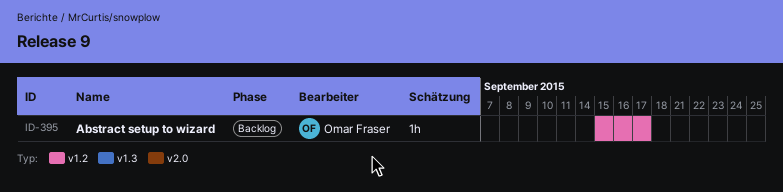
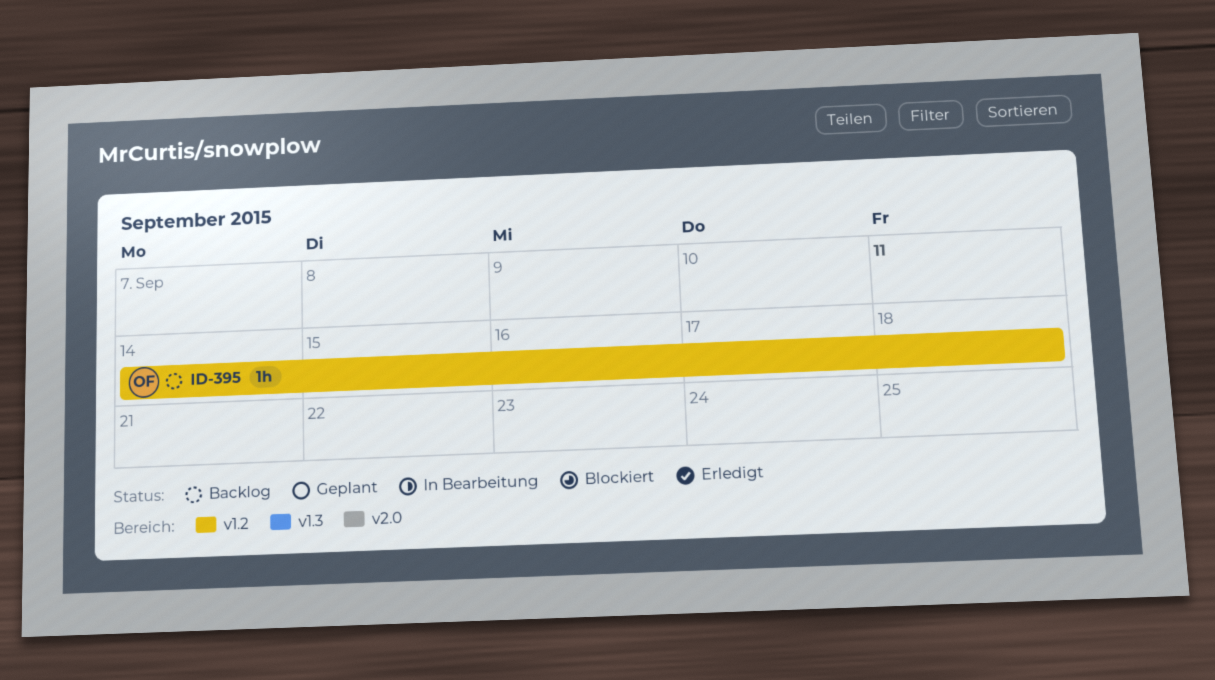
ID-395, start: Sep 15 -> Sep 14
ID-395, due: Sep 17 -> Sep 18

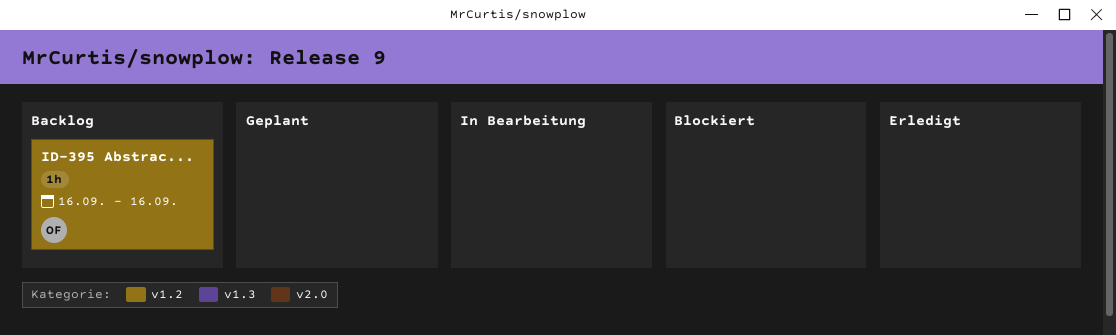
ID-395, start: Sep 14 -> Sep 16
ID-395, due: Sep 18 -> Sep 16

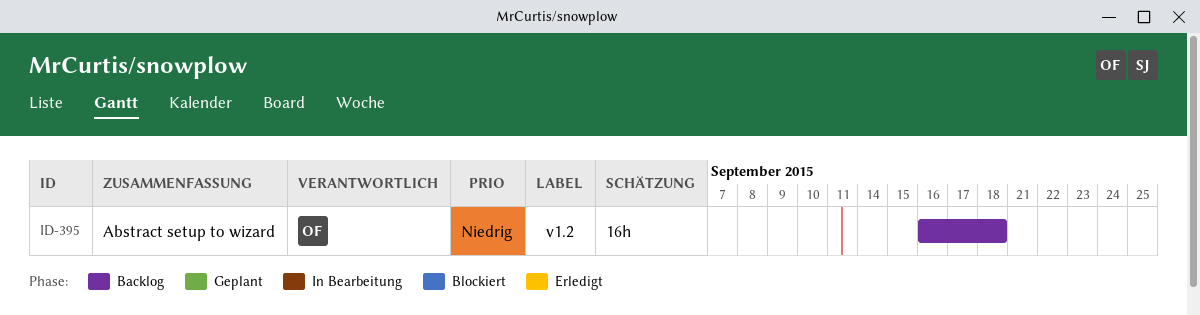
ID-395, estimate: 1h -> 16h
ID-395, due: Sep 16 -> Sep 18

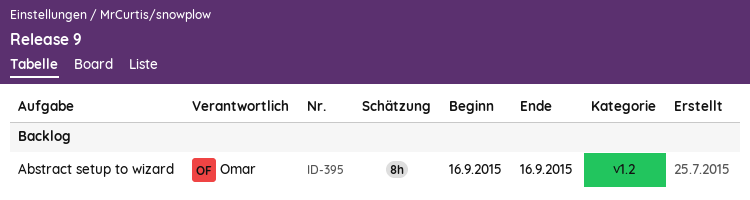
ID-395, estimate: 16h -> 8h
ID-395, due: Sep 18 -> Sep 16

